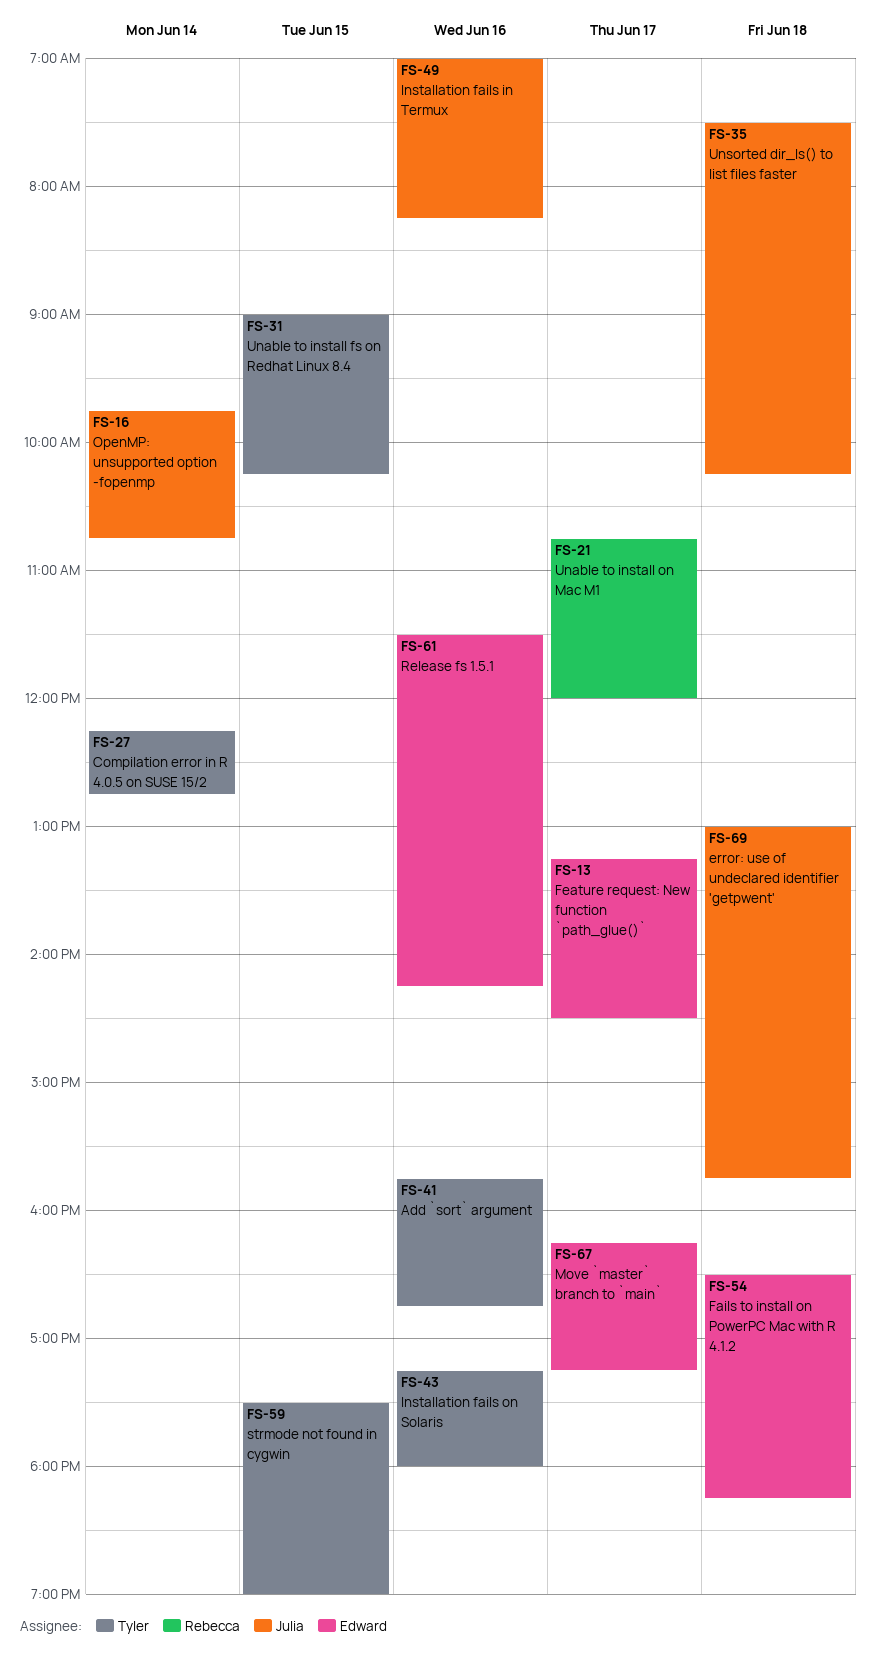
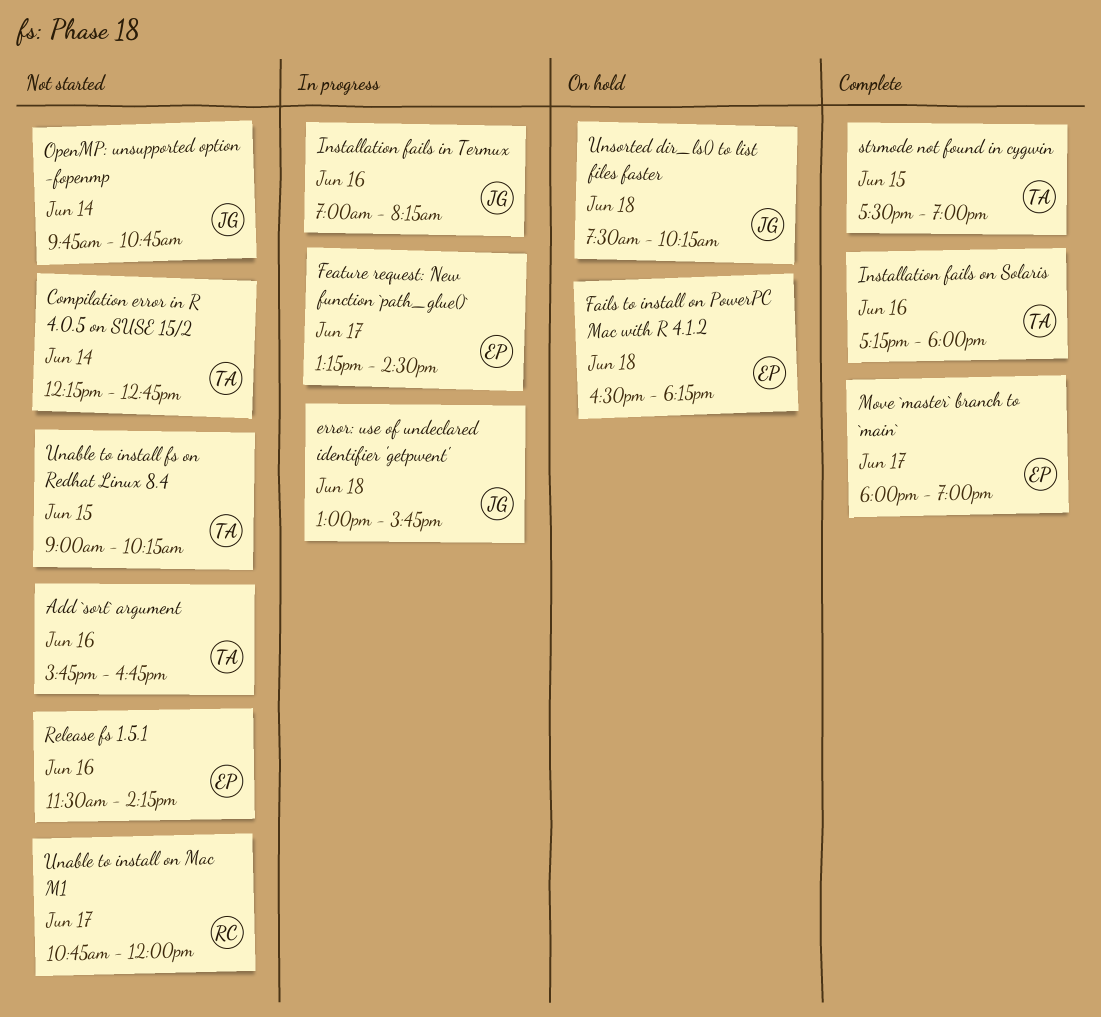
Move `master` branch to `main`, begins: 16:15 -> 18:00
Move `master` branch to `main`, ends: 17:15 -> 19:00

